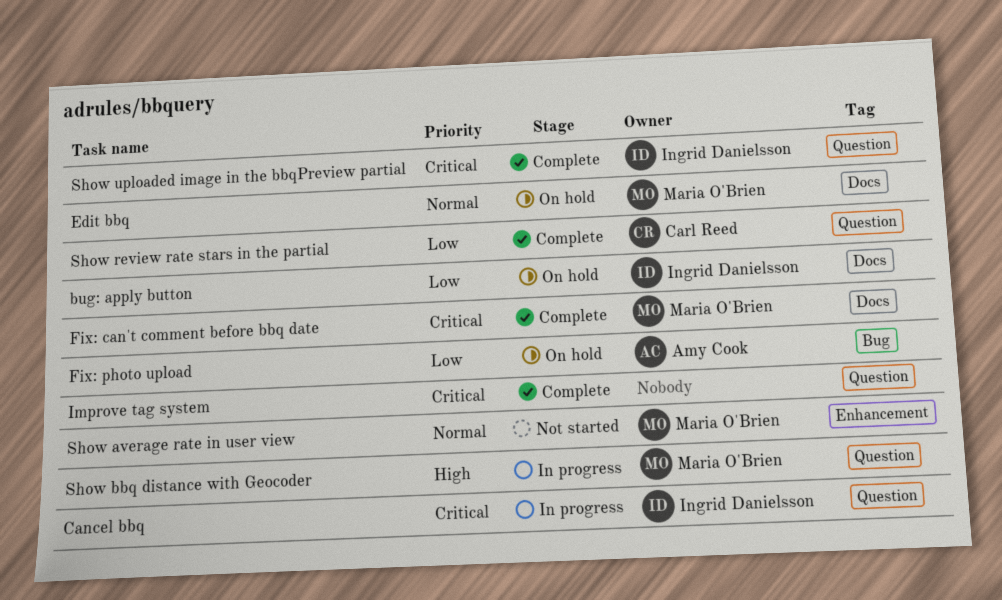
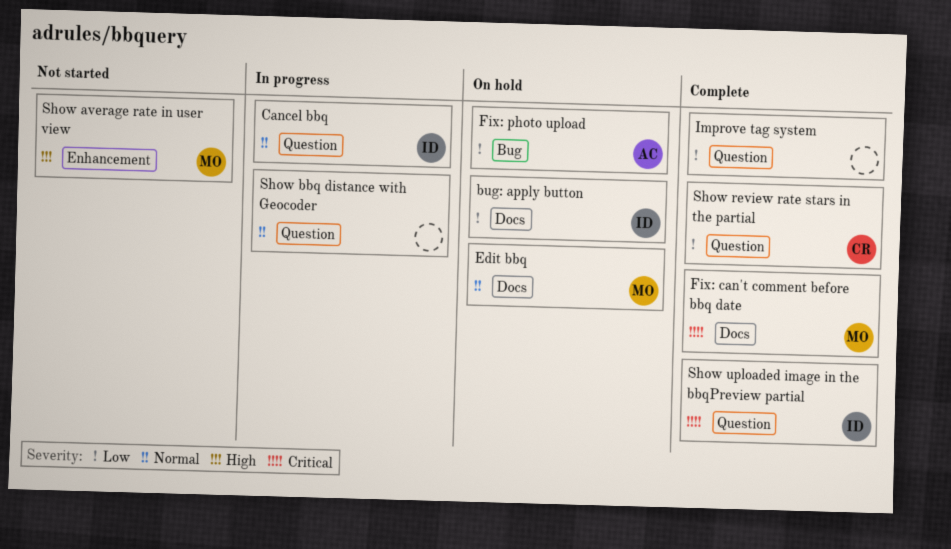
Cancel bbq, priority: Critical -> Normal
Improve tag system, priority: Critical -> Low
Show average rate in user view, priority: Normal -> High
Show bbq distance with Geocoder, owner: Maria O'Brien -> none
Show bbq distance with Geocoder, priority: High -> Normal

